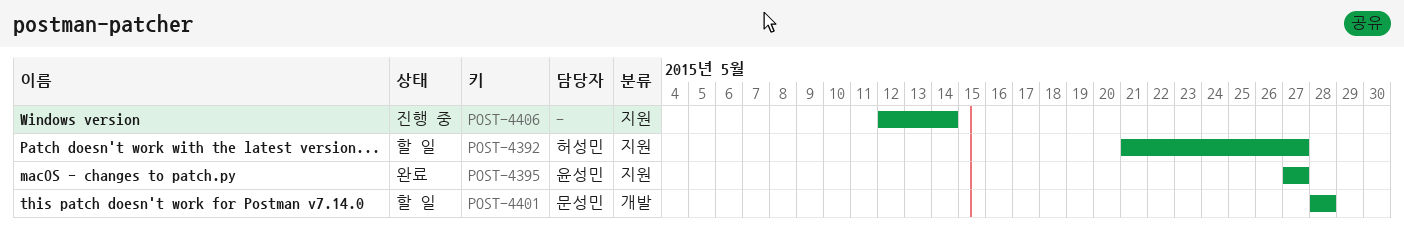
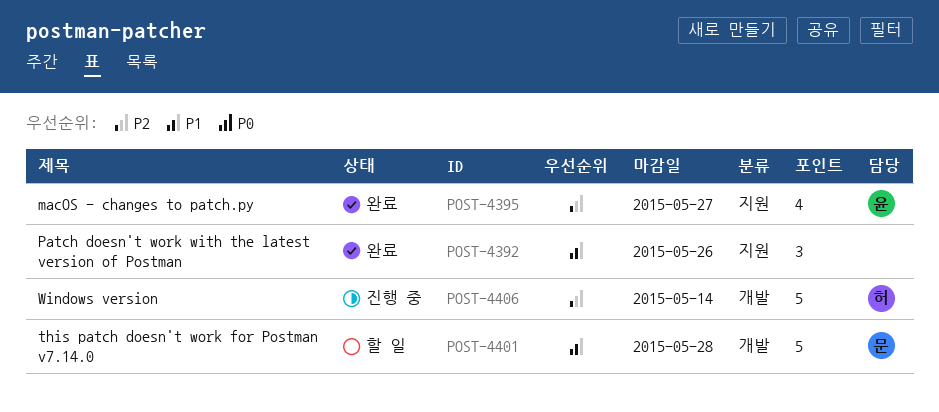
POST-4392, status: 할 일 -> 완료
POST-4392, owner: 허성민 -> none
POST-4392, due: May 27 -> May 26
POST-4406, owner: none -> 허성민
POST-4406, label: 지원 -> 개발

